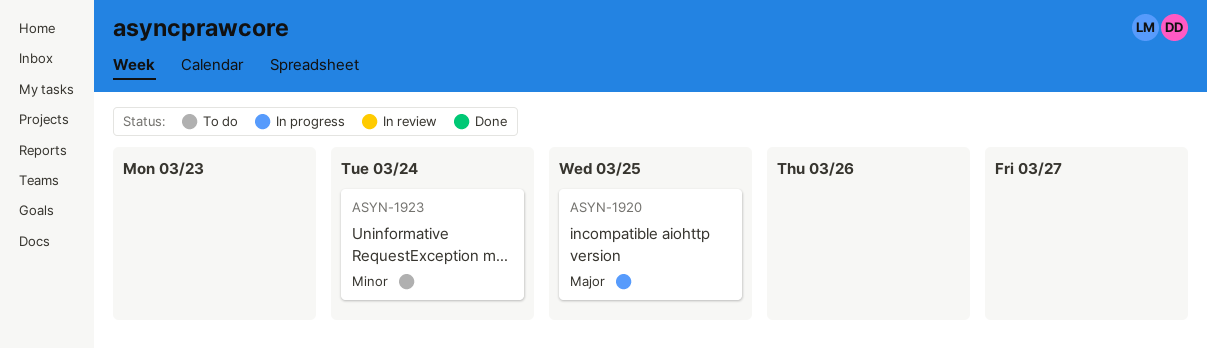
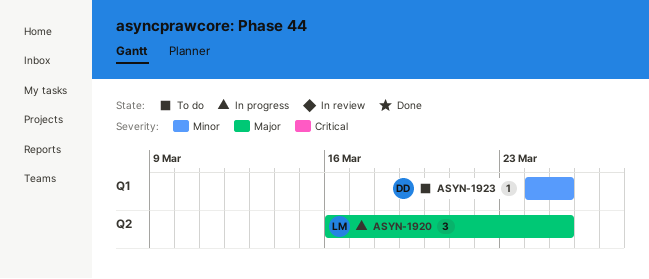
ASYN-1923, due: Mar 24 -> Mar 25

